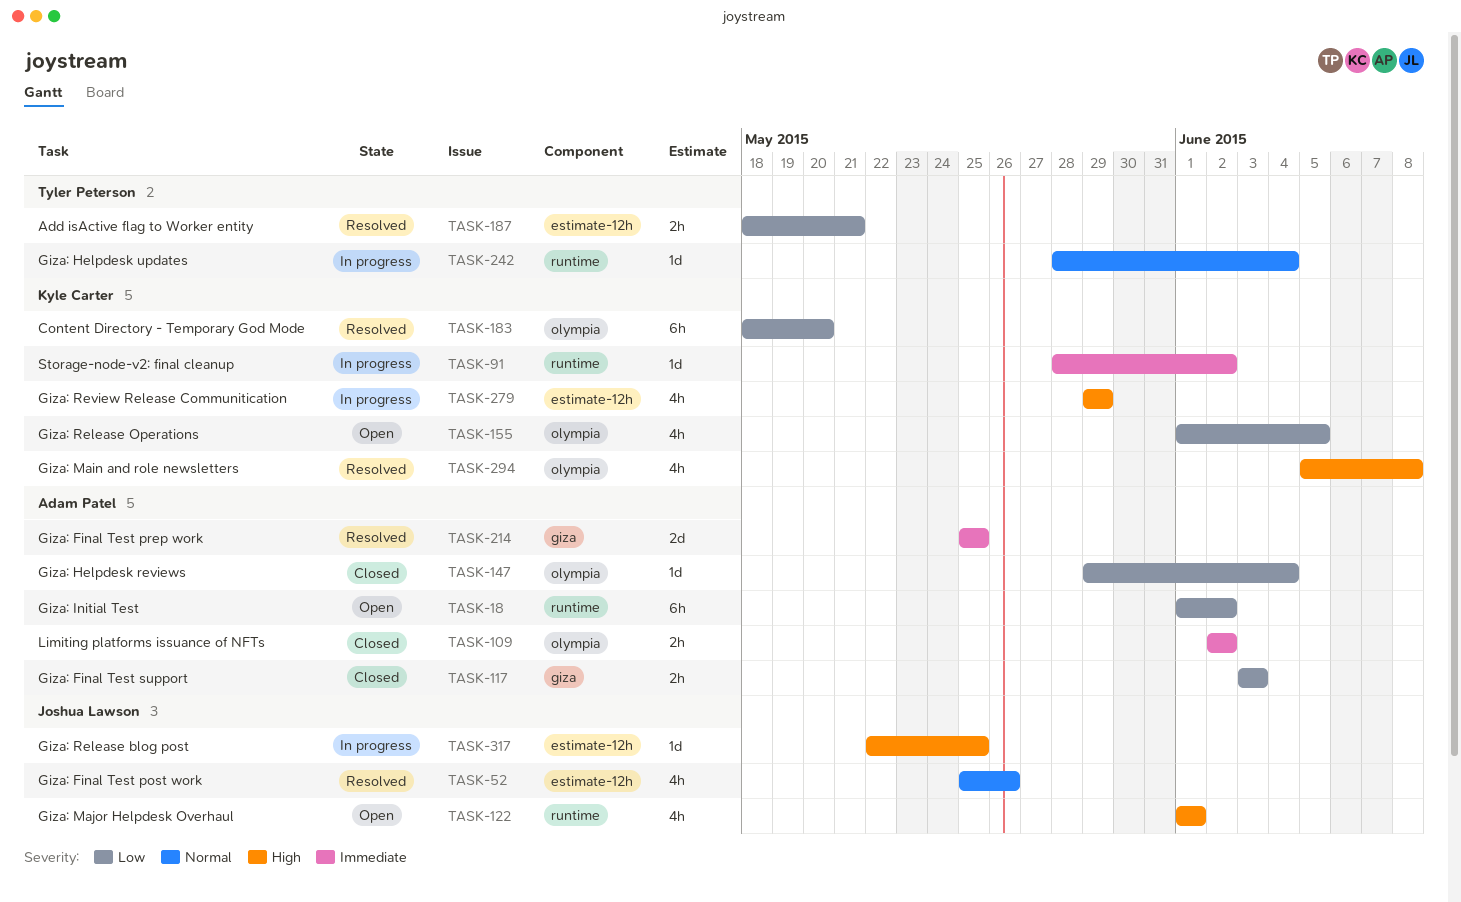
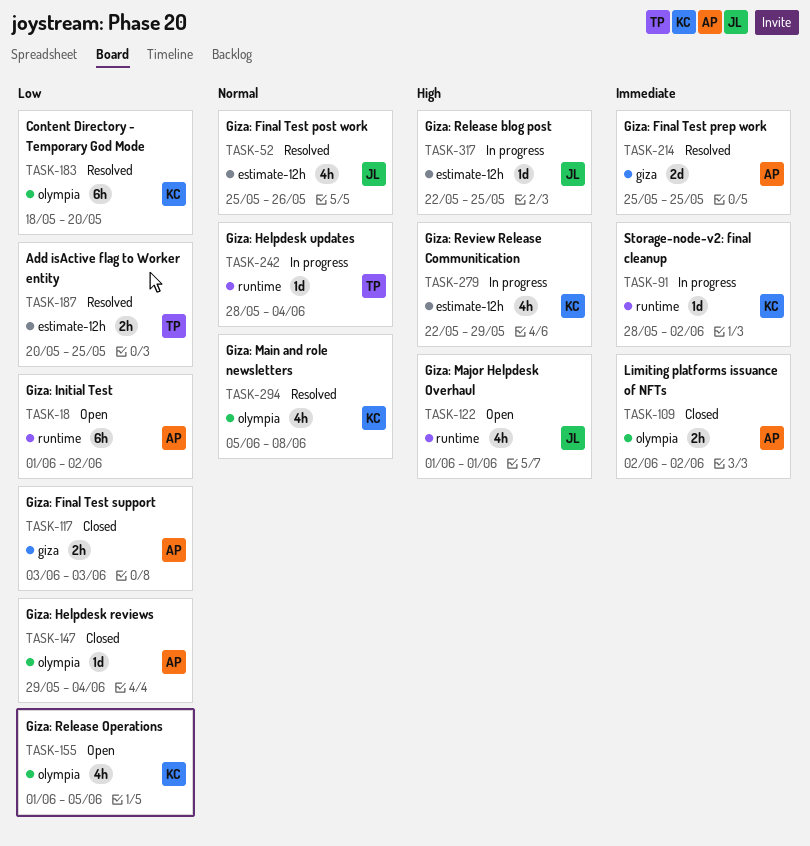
TASK-187, start: May 18 -> May 20
TASK-187, due: May 21 -> May 25
TASK-279, start: May 29 -> May 22
TASK-294, priority: High -> Normal

